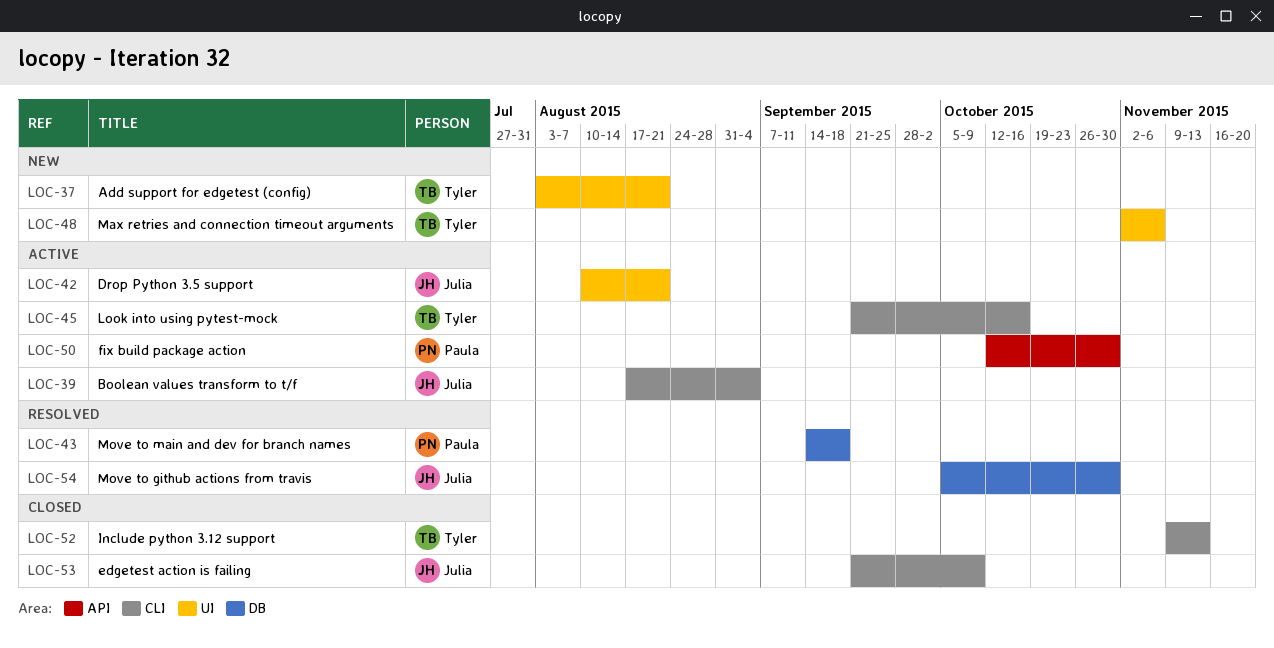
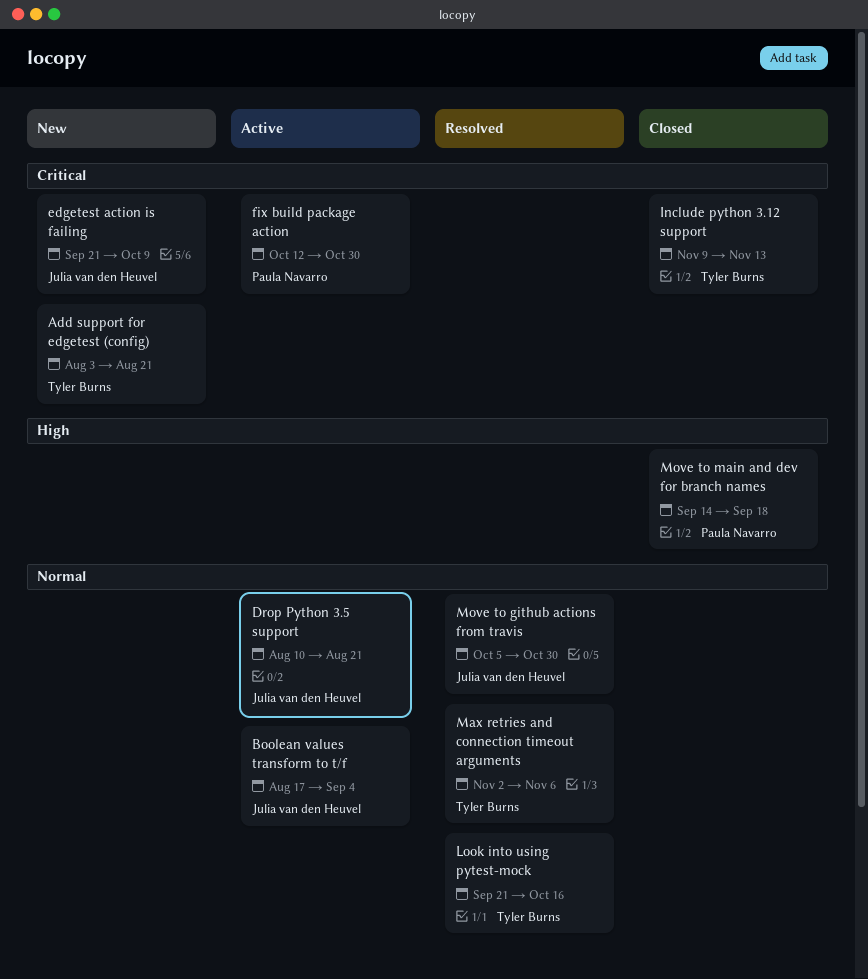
edgetest action is failing, status: Closed -> New
Look into using pytest-mock, status: Active -> Resolved
Max retries and connection timeout arguments, status: New -> Resolved
Move to main and dev for branch names, status: Resolved -> Closed

